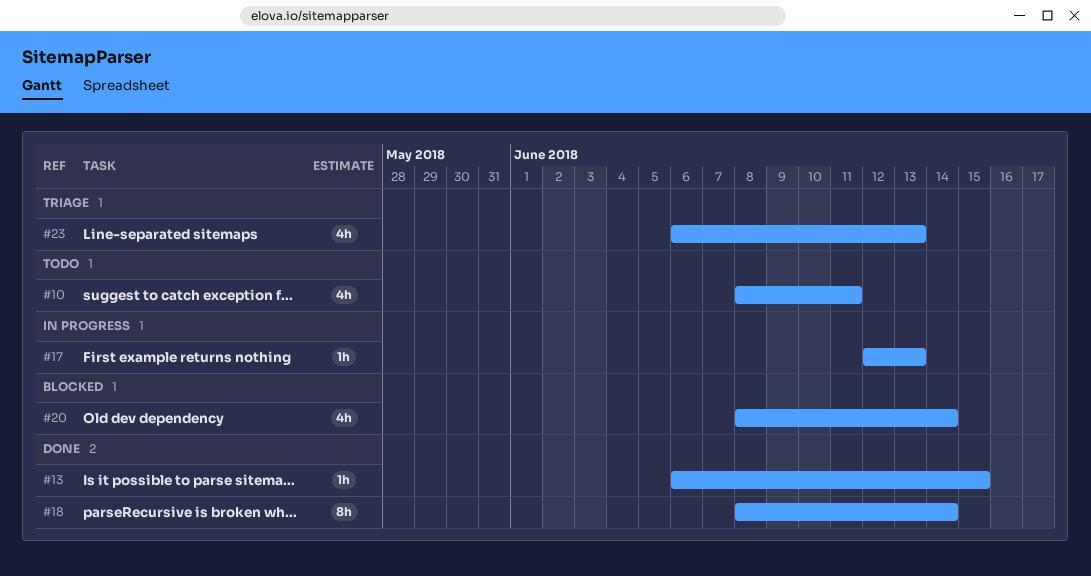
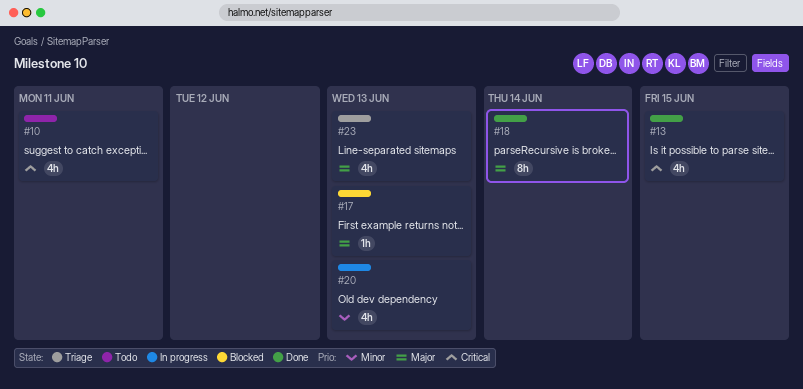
#13, estimate: 1h -> 4h
#17, status: In progress -> Blocked
#20, status: Blocked -> In progress
#20, due: Jun 14 -> Jun 13

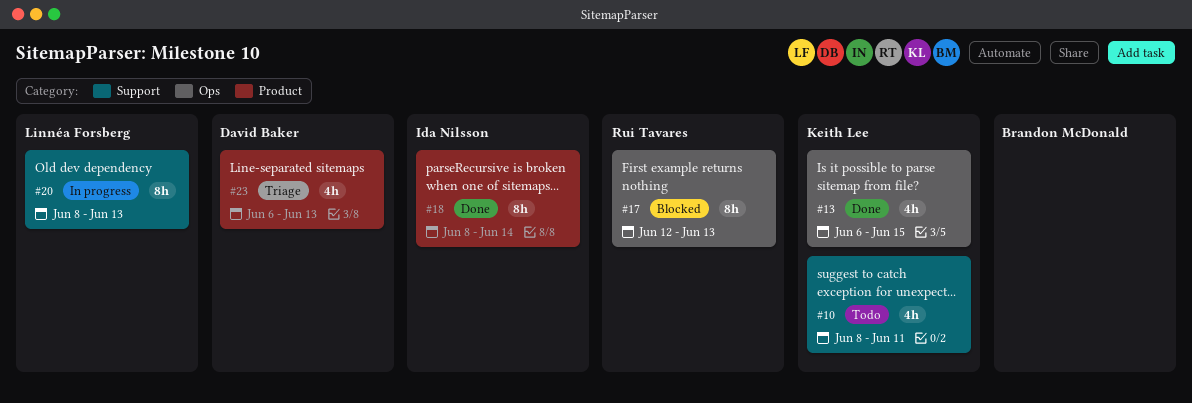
#17, estimate: 1h -> 8h
#20, estimate: 4h -> 8h

